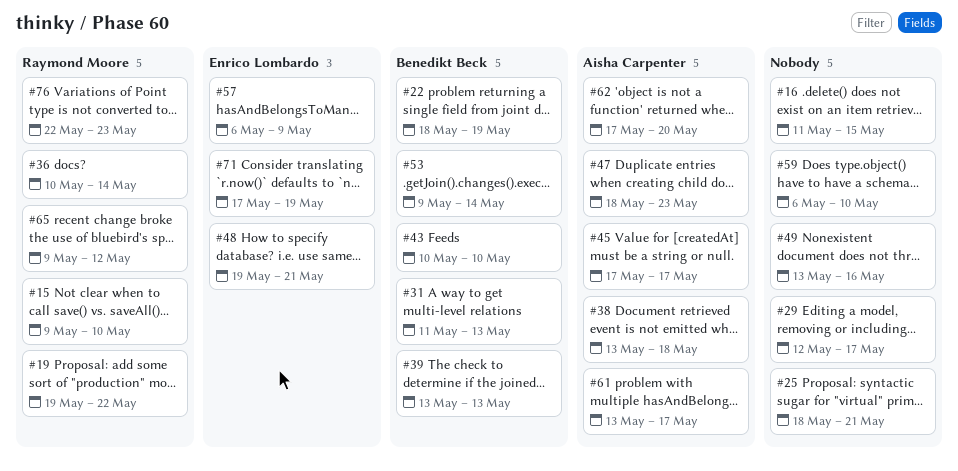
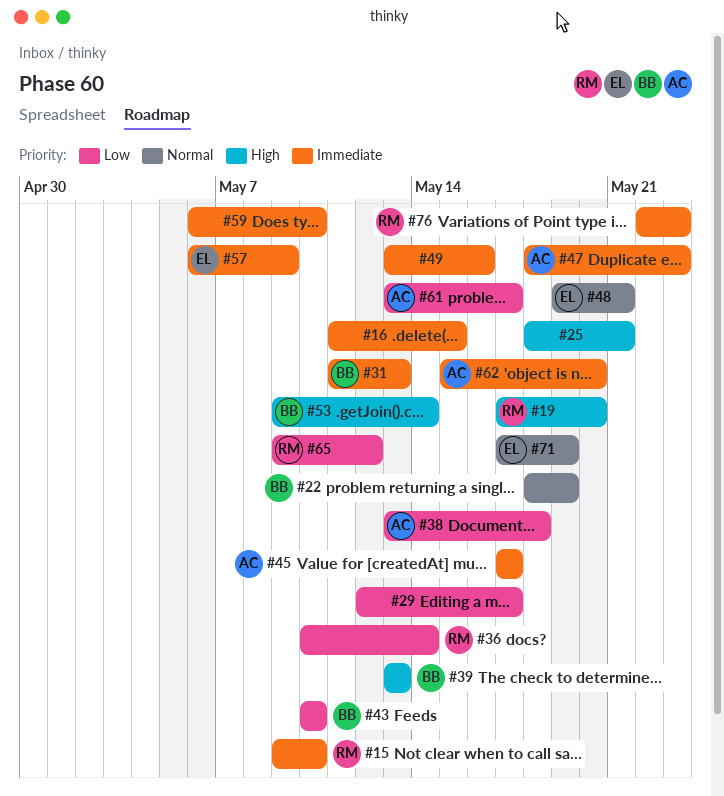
#19, start: May 19 -> May 17
#19, due: May 22 -> May 20
#62, start: May 17 -> May 15

